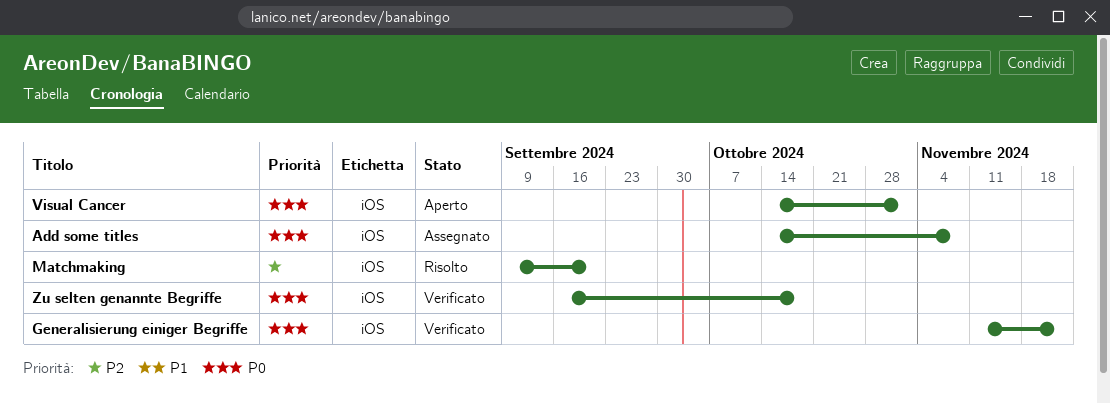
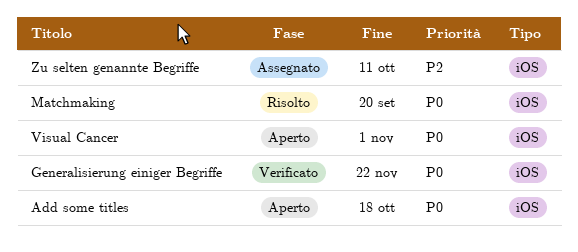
Add some titles, status: Assegnato -> Aperto
Add some titles, due: Nov 8 -> Oct 18
Matchmaking, priority: P2 -> P0
Zu selten genannte Begriffe, status: Verificato -> Assegnato
Zu selten genannte Begriffe, priority: P0 -> P2
Zu selten genannte Begriffe, due: Oct 18 -> Oct 11

